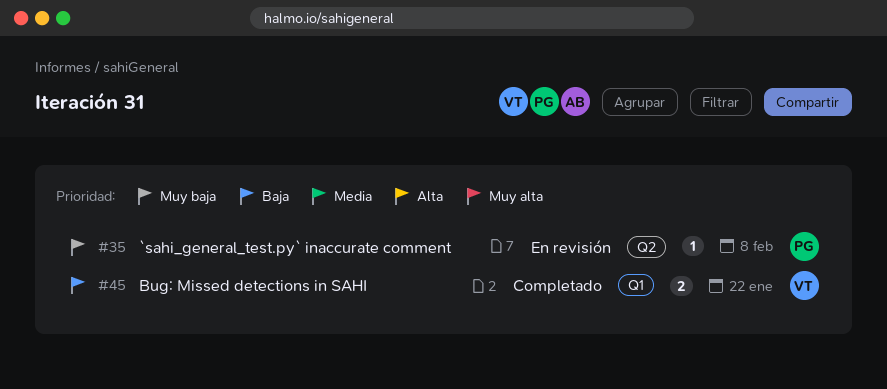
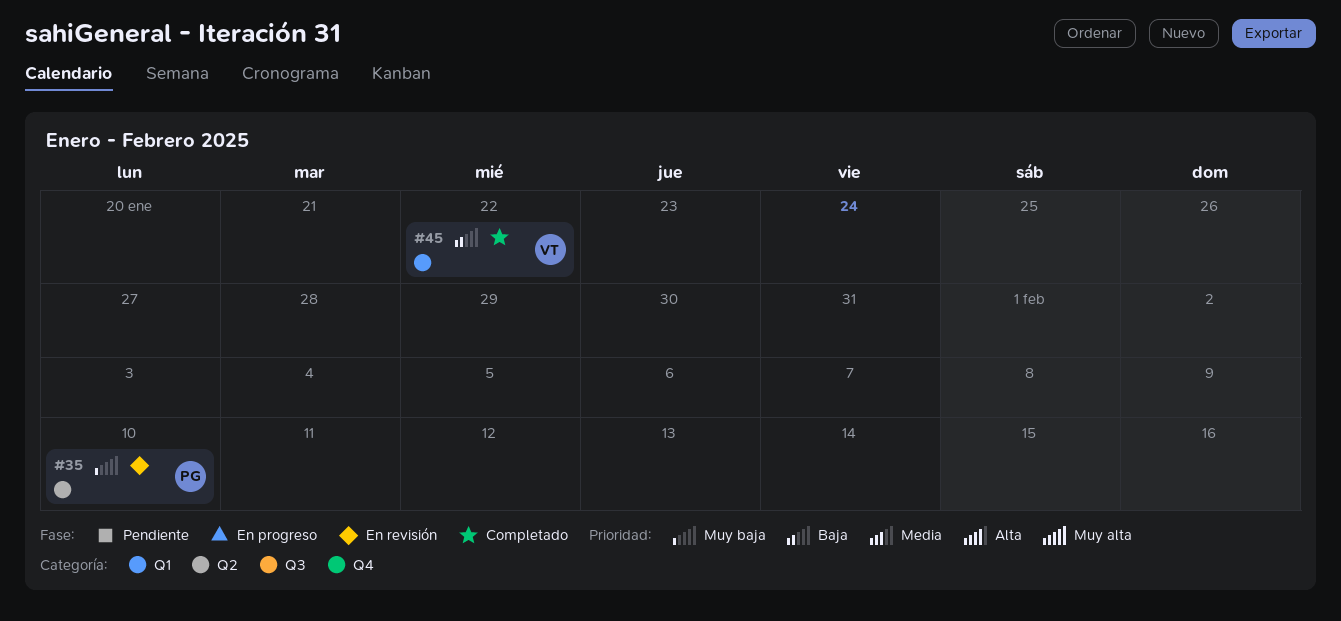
#35, due: Feb 8 -> Feb 10

